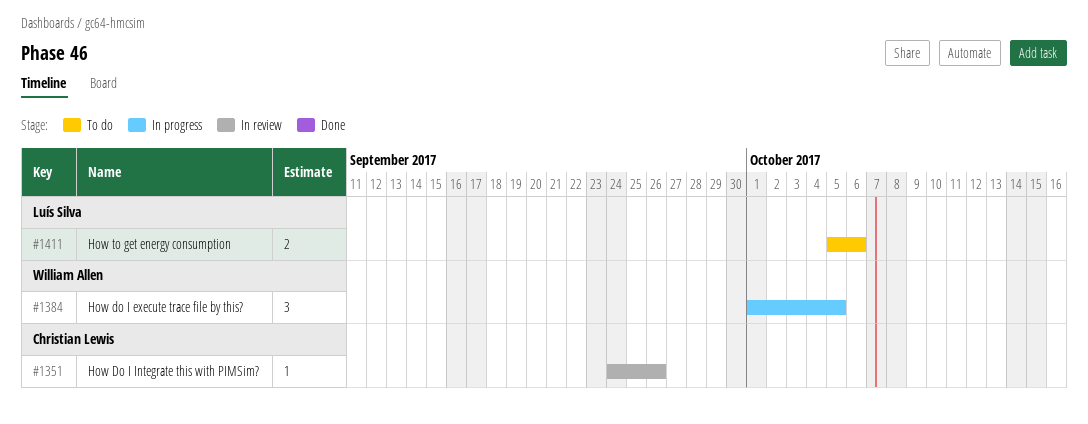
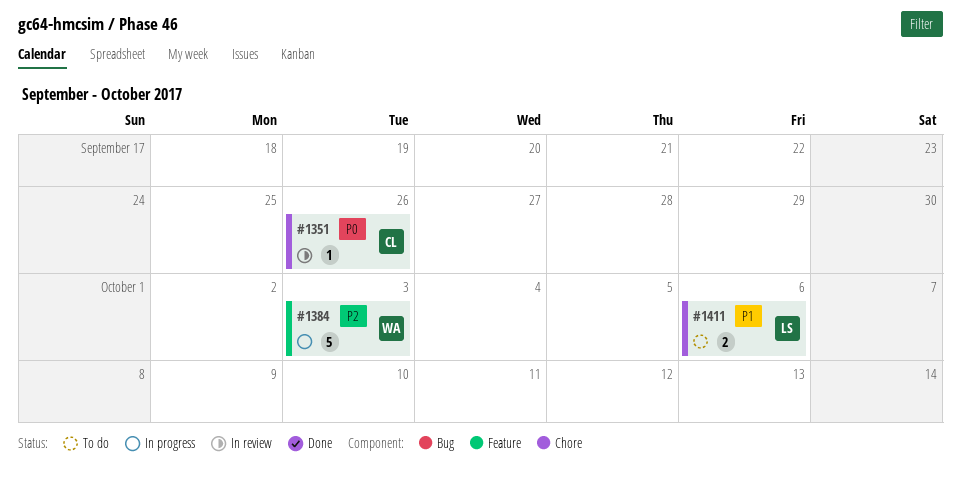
#1384, estimate: 3 -> 5
#1384, due: Oct 5 -> Oct 3

